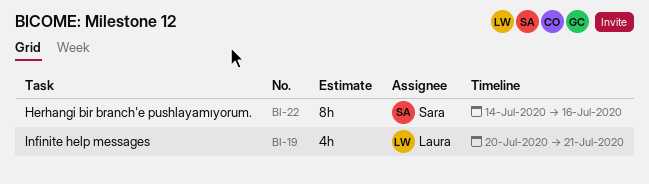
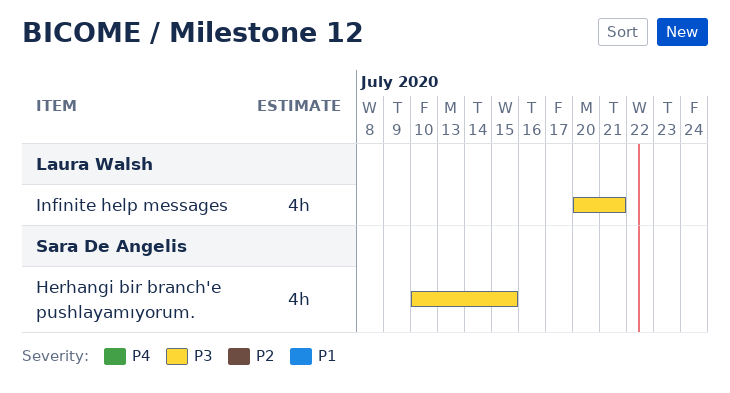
Herhangi bir branch'e pushlayamıyorum., estimate: 8h -> 4h
Herhangi bir branch'e pushlayamıyorum., start: Jul 14 -> Jul 10
Herhangi bir branch'e pushlayamıyorum., due: Jul 16 -> Jul 15

